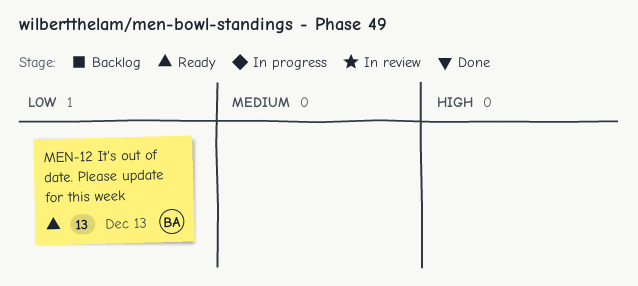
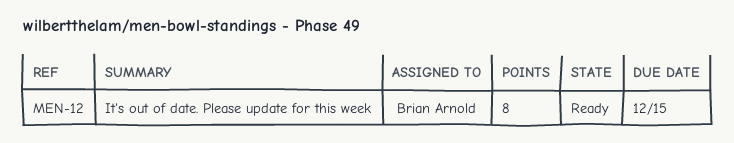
MEN-12, estimate: 13 -> 8
MEN-12, due: Dec 13 -> Dec 15

